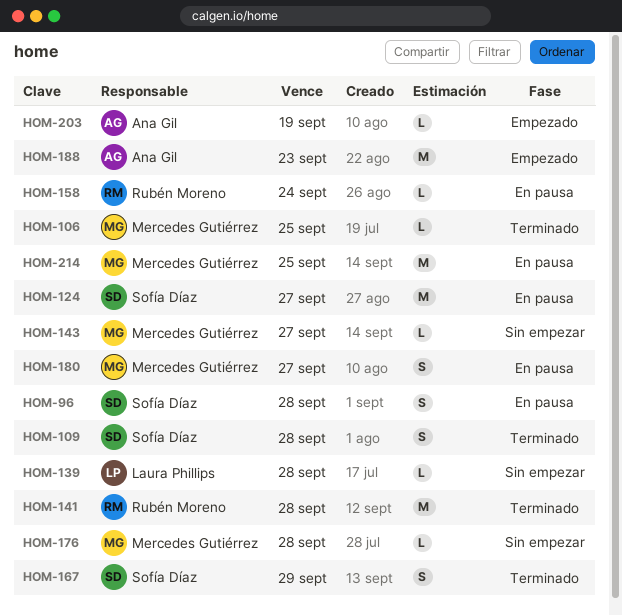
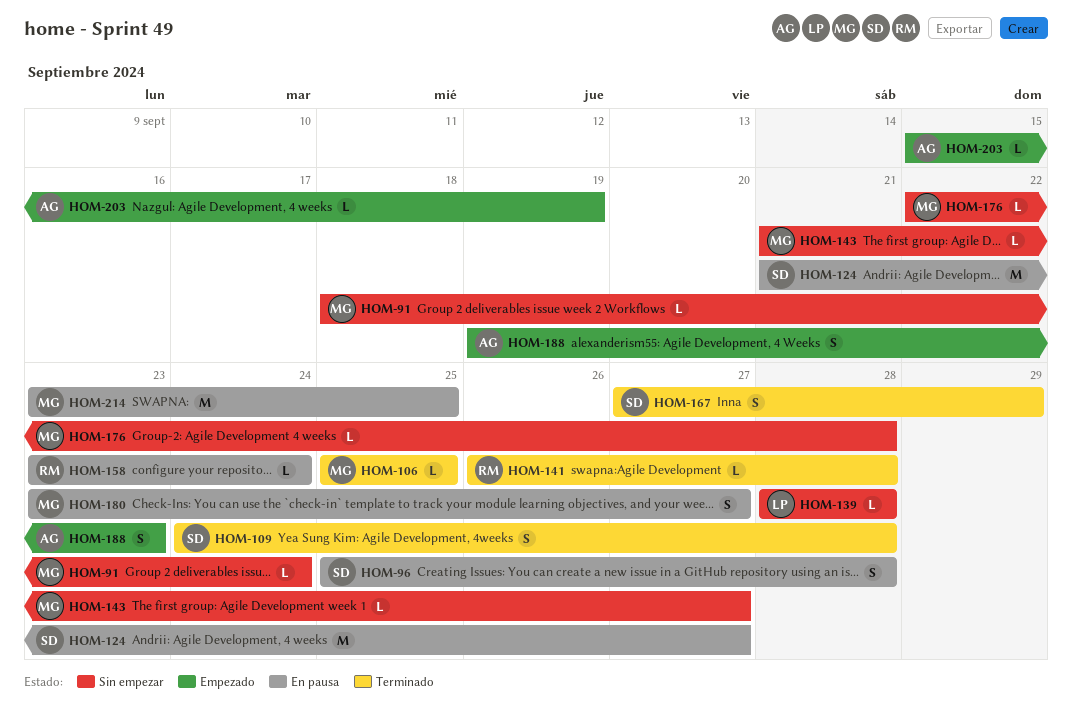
HOM-91: none -> present
HOM-141, estimate: M -> L
HOM-188, estimate: M -> S

